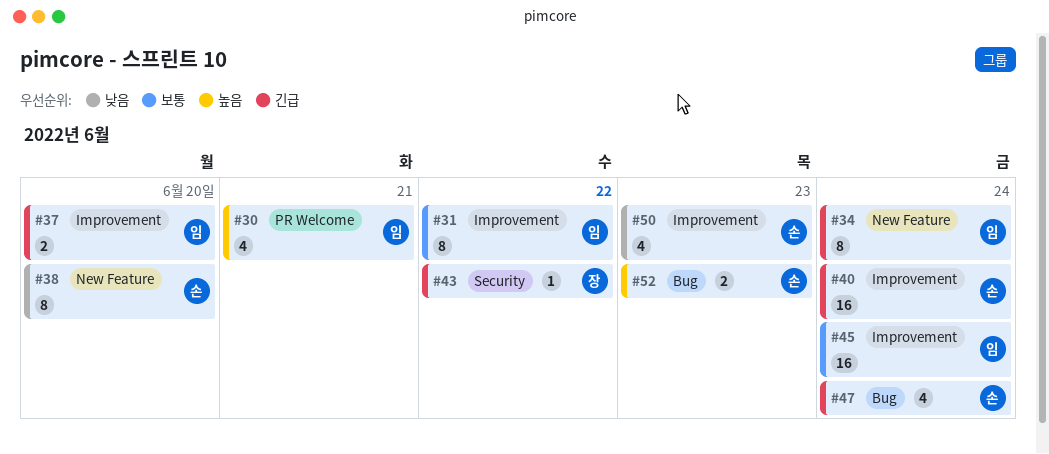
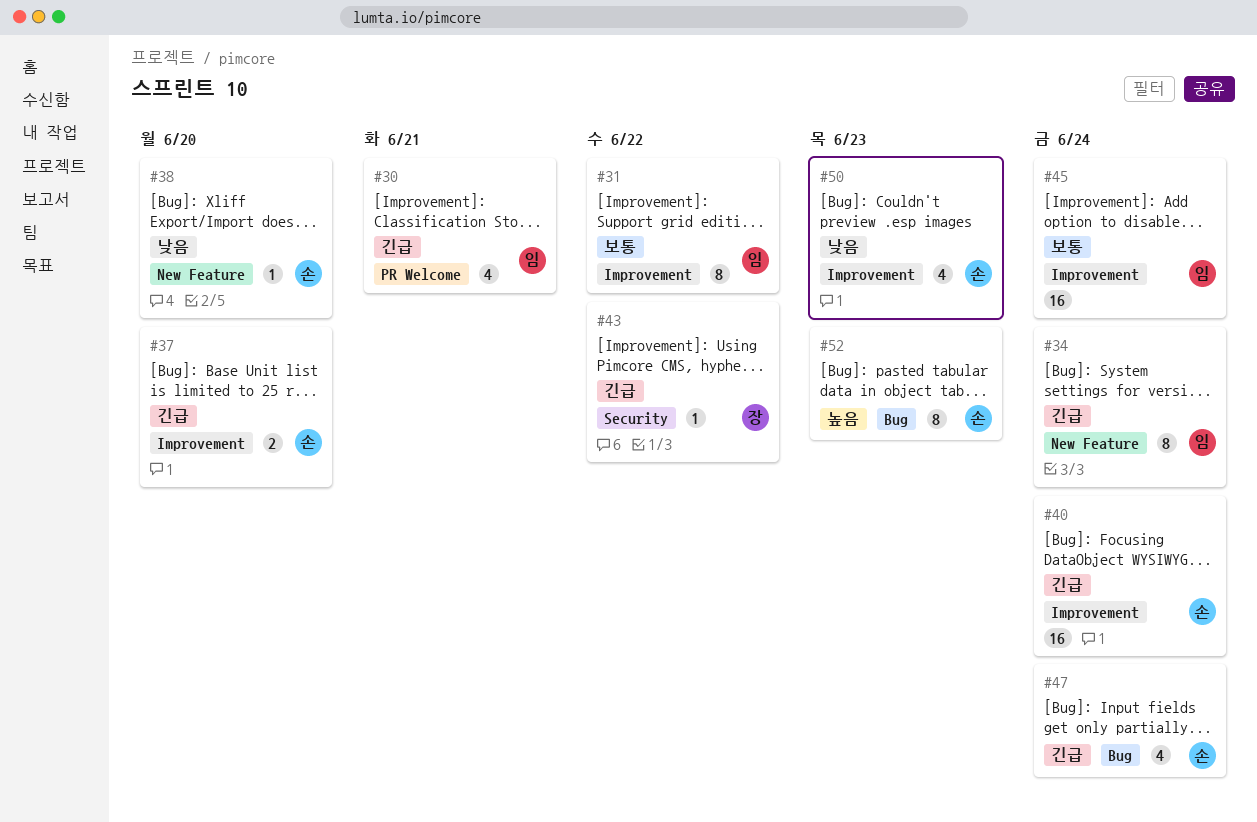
#30, priority: 높음 -> 긴급
#37, owner: 임 -> 손
#38, estimate: 8 -> 1
#52, estimate: 2 -> 8

